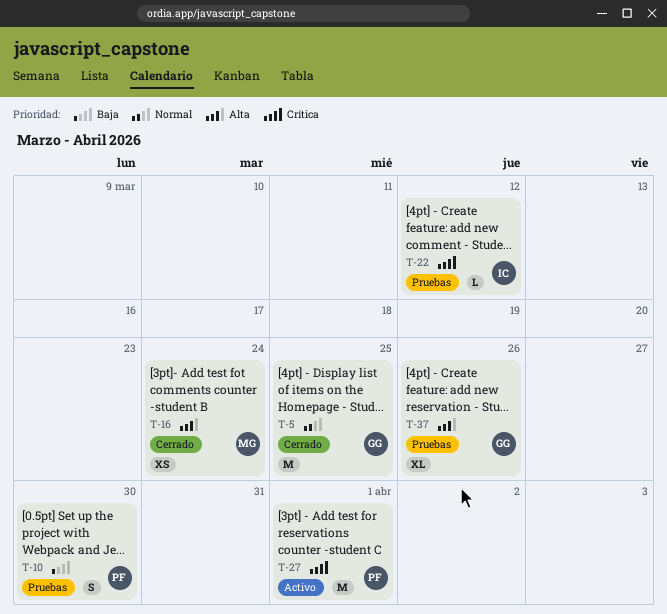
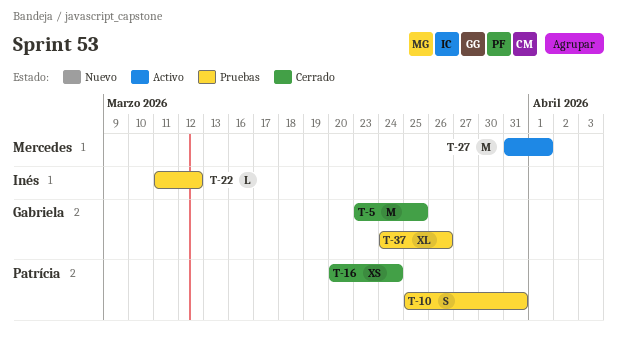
T-10, due: Mar 30 -> Mar 31
T-16, owner: Mercedes -> Patrícia
T-27, owner: Patrícia -> Mercedes

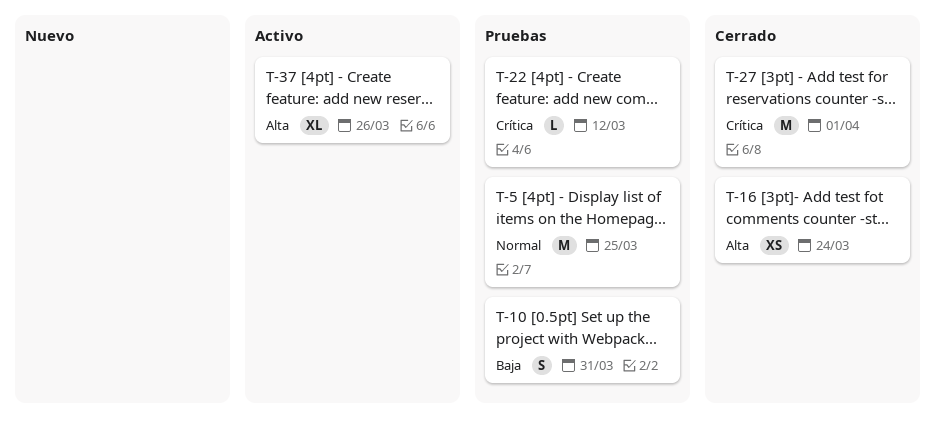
T-5, status: Cerrado -> Pruebas
T-27, status: Activo -> Cerrado
T-37, status: Pruebas -> Activo

